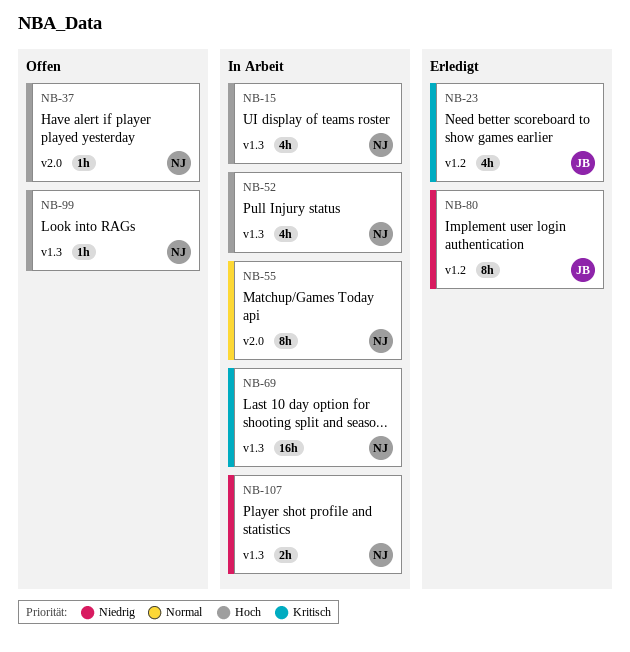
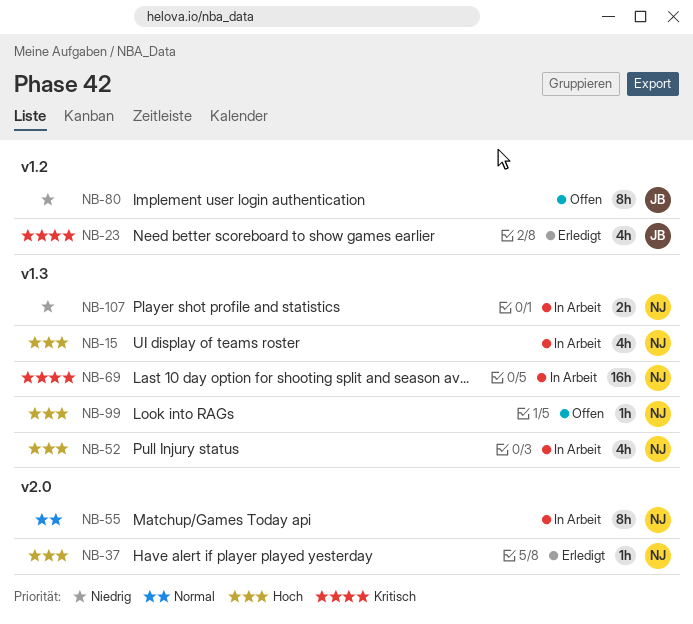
NB-37, status: Offen -> Erledigt
NB-80, status: Erledigt -> Offen

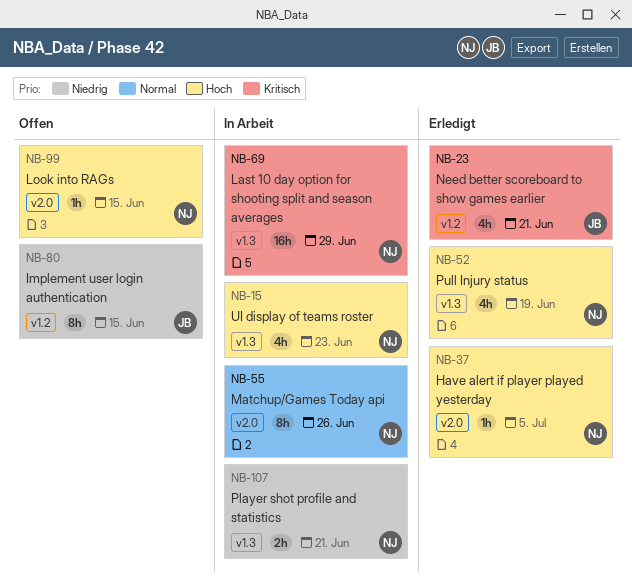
NB-52, status: In Arbeit -> Erledigt
NB-99, label: v1.3 -> v2.0

